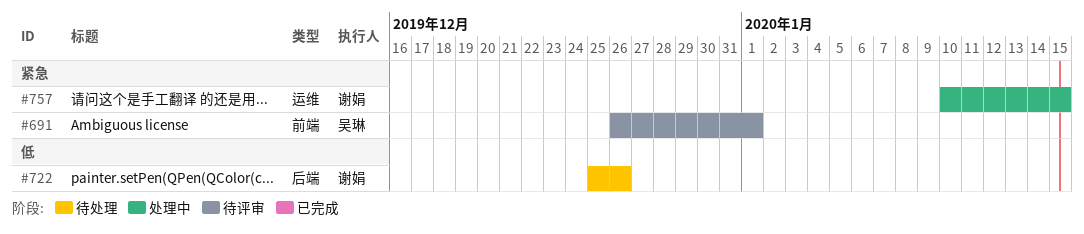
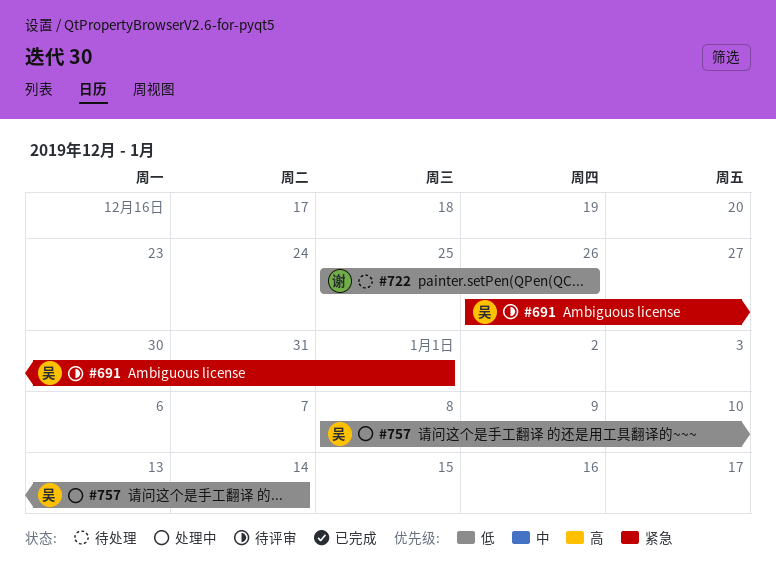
#757, owner: 谢娟 -> 吴琳
#757, priority: 紧急 -> 低
#757, start: Jan 10 -> Jan 8
#757, due: Jan 15 -> Jan 14

